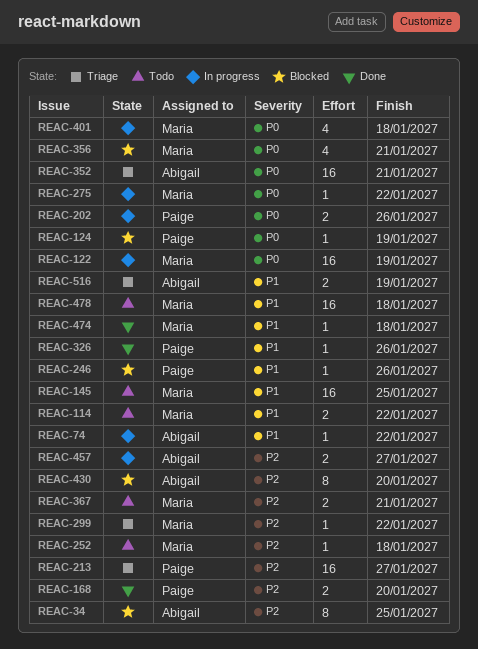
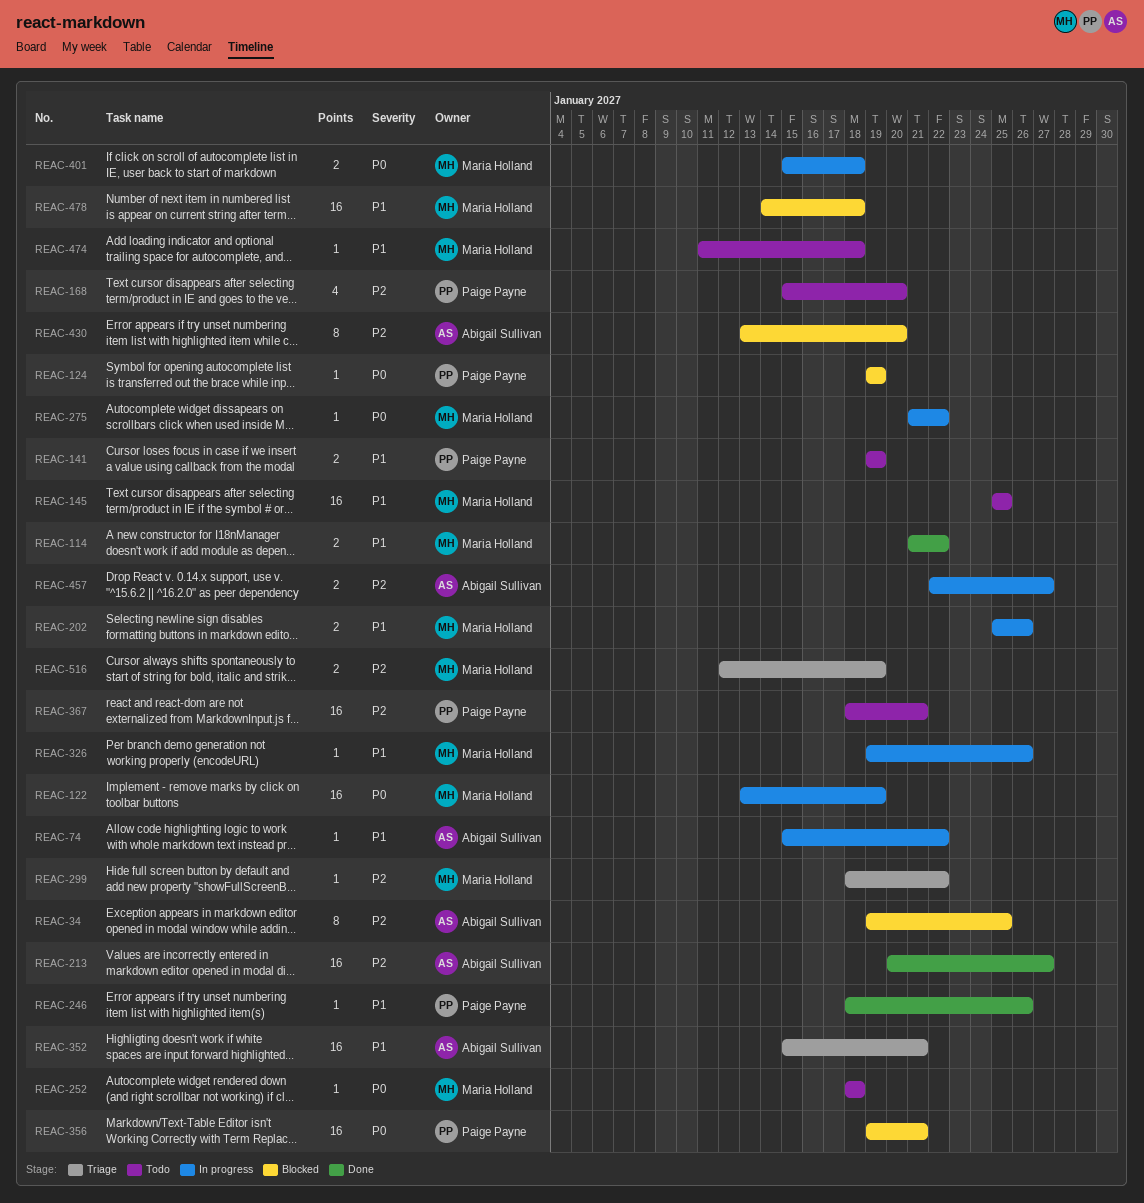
REAC-114, status: Todo -> Done
REAC-141: none -> present
REAC-168, status: Done -> Todo
REAC-168, estimate: 2 -> 4
REAC-202, owner: Paige Payne -> Maria Holland
REAC-202, priority: P0 -> P1
REAC-213, status: Triage -> Done
REAC-213, owner: Paige Payne -> Abigail Sullivan
REAC-246, status: Blocked -> Done
REAC-252, priority: P2 -> P0
REAC-326, status: Done -> In progress
REAC-326, owner: Paige Payne -> Maria Holland
REAC-352, priority: P0 -> P1
REAC-356, owner: Maria Holland -> Paige Payne
REAC-356, estimate: 4 -> 16
REAC-367, owner: Maria Holland -> Paige Payne
REAC-367, estimate: 2 -> 16
REAC-401, estimate: 4 -> 2
REAC-474, status: Done -> Todo
REAC-478, status: Todo -> Blocked
REAC-516, owner: Abigail Sullivan -> Maria Holland
REAC-516, priority: P1 -> P2

